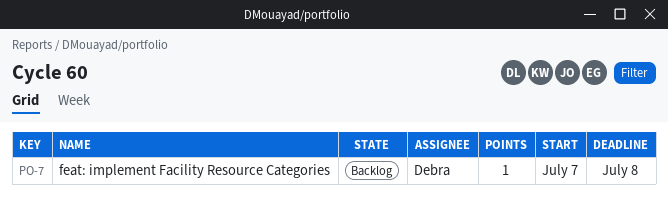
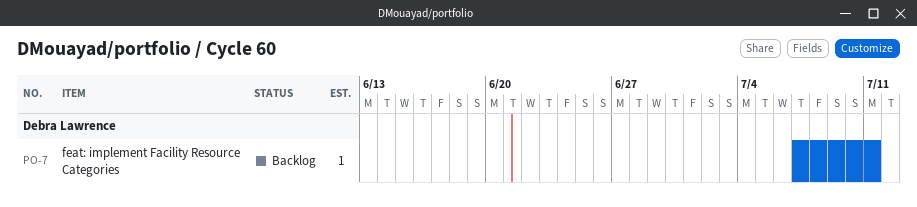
PO-7, due: Jul 8 -> Jul 11

